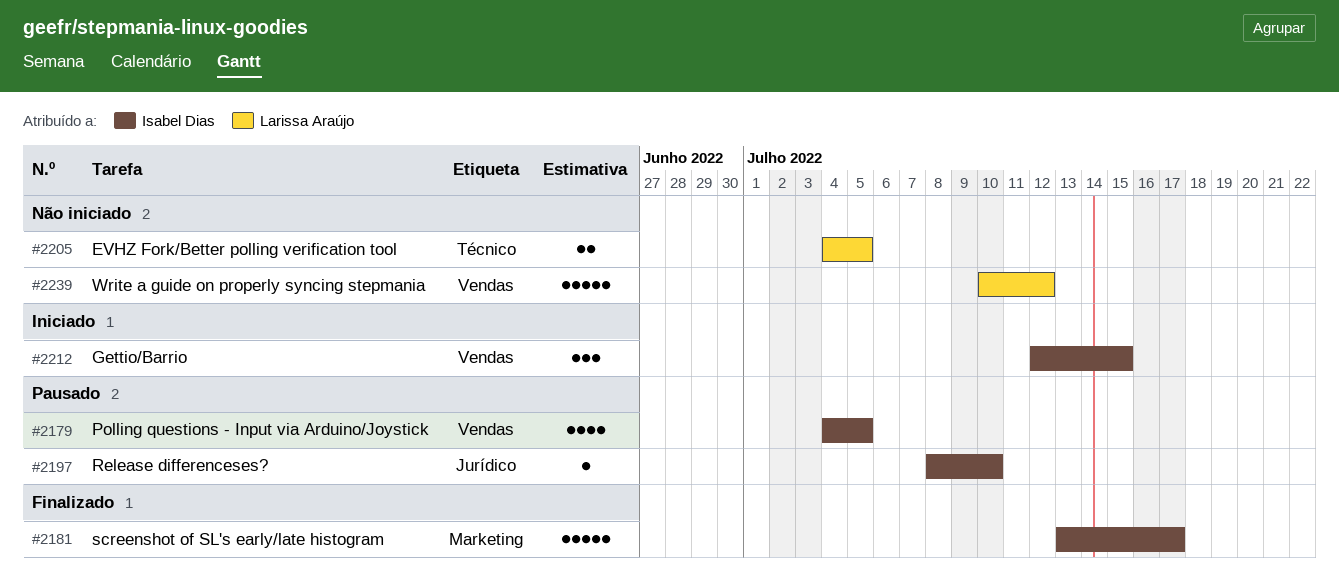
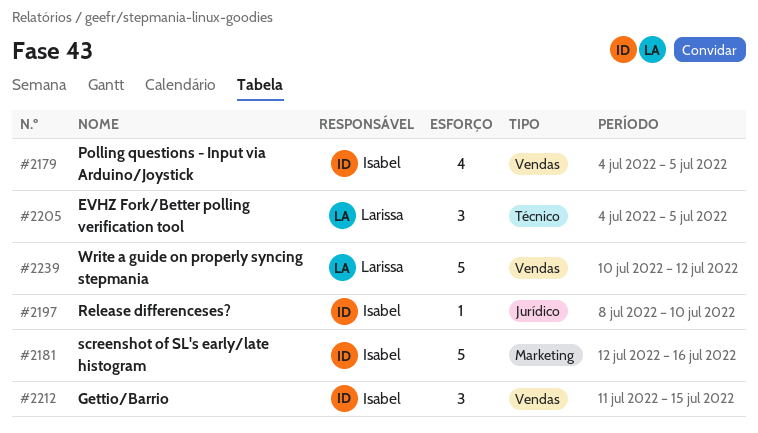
#2181, start: Jul 13 -> Jul 12
#2181, due: Jul 17 -> Jul 16
#2205, estimate: 2 -> 3
#2212, start: Jul 12 -> Jul 11

